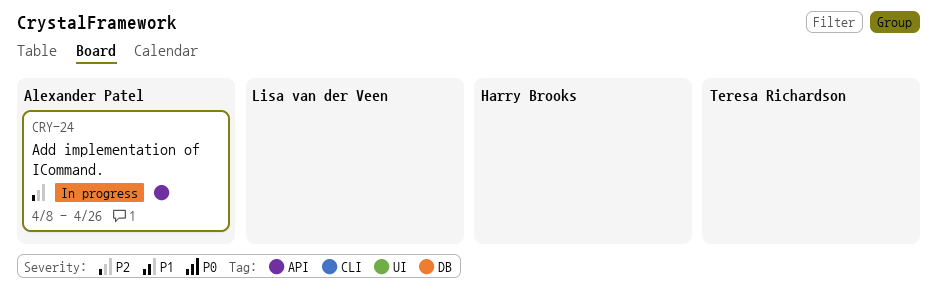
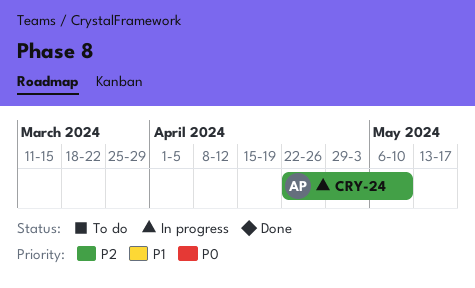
CRY-24, start: Apr 8 -> Apr 22
CRY-24, due: Apr 26 -> May 10

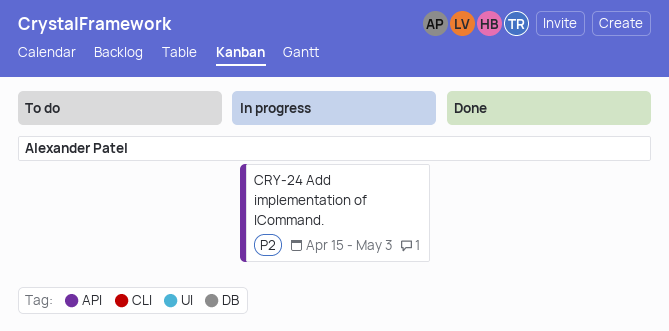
CRY-24, start: Apr 22 -> Apr 15
CRY-24, due: May 10 -> May 3

